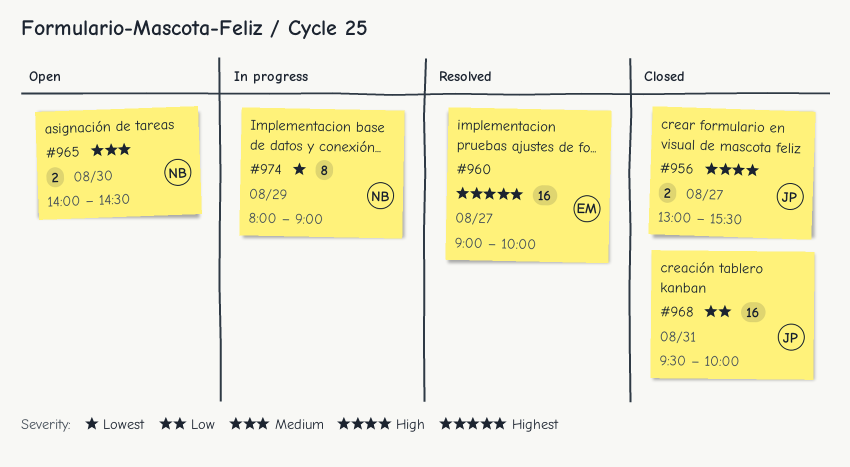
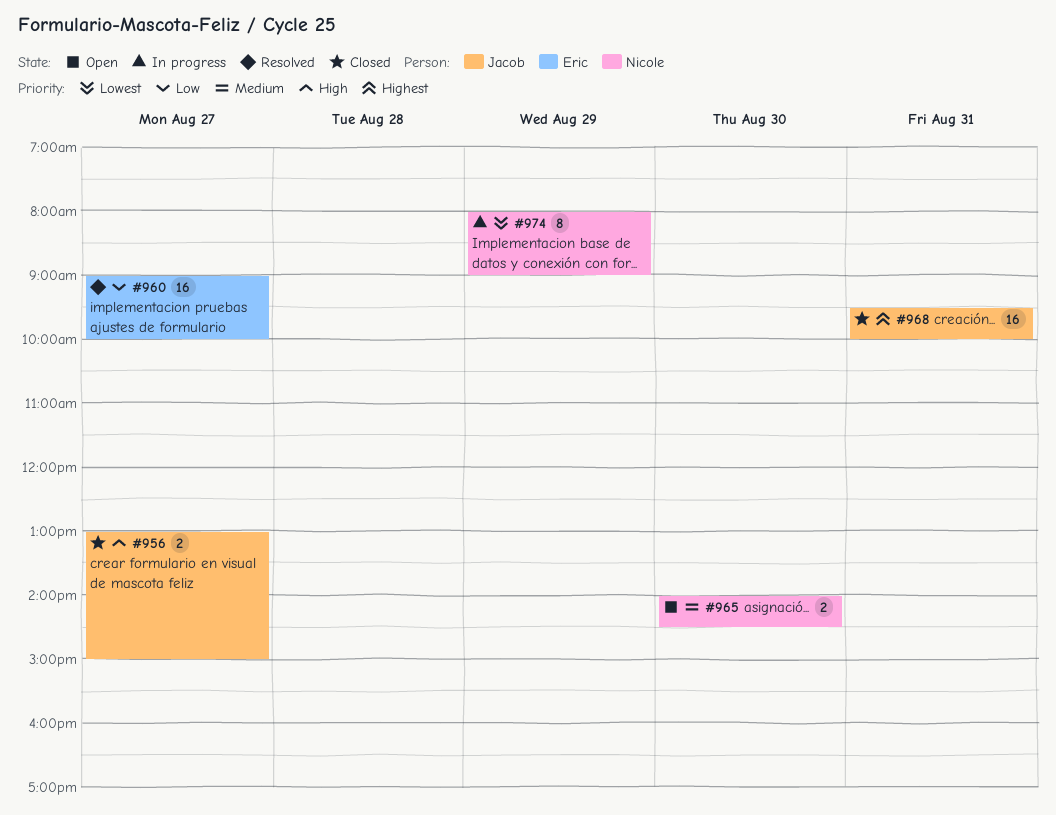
#956, ends: 15:30 -> 15:00
#960, priority: Highest -> Low
#968, priority: Low -> Highest

